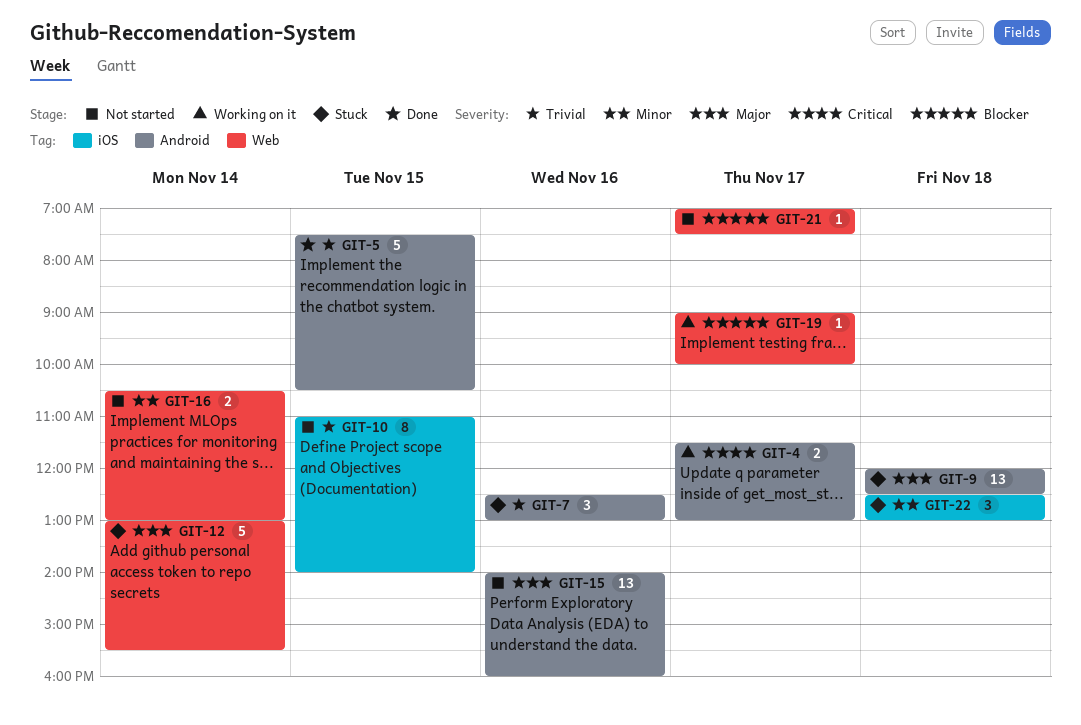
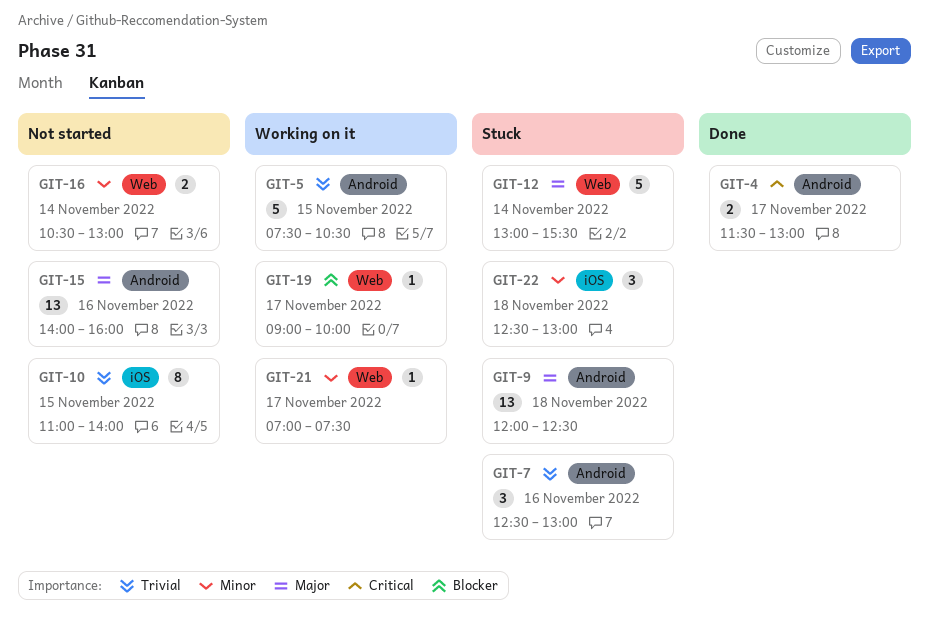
GIT-4, status: Working on it -> Done
GIT-5, status: Done -> Working on it
GIT-21, status: Not started -> Working on it
GIT-21, priority: Blocker -> Minor

